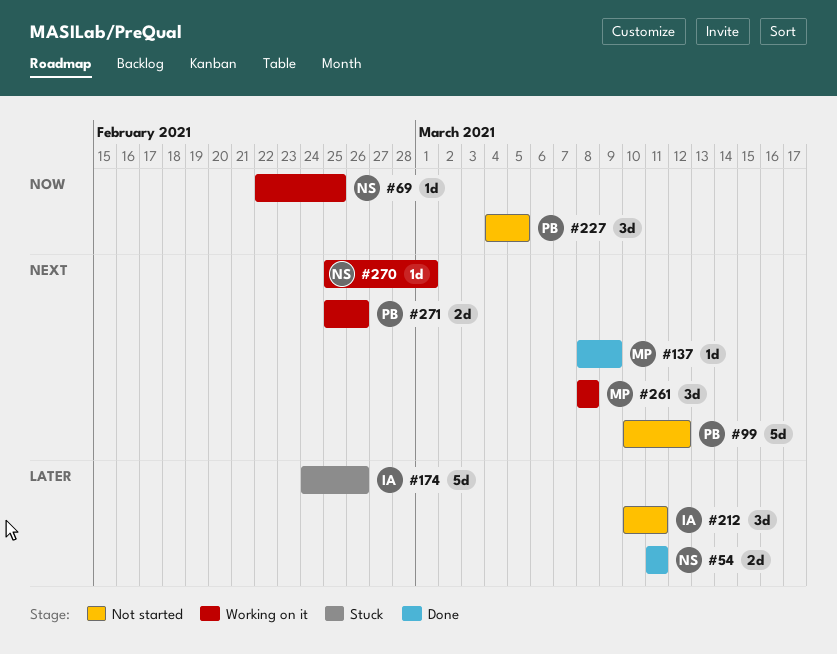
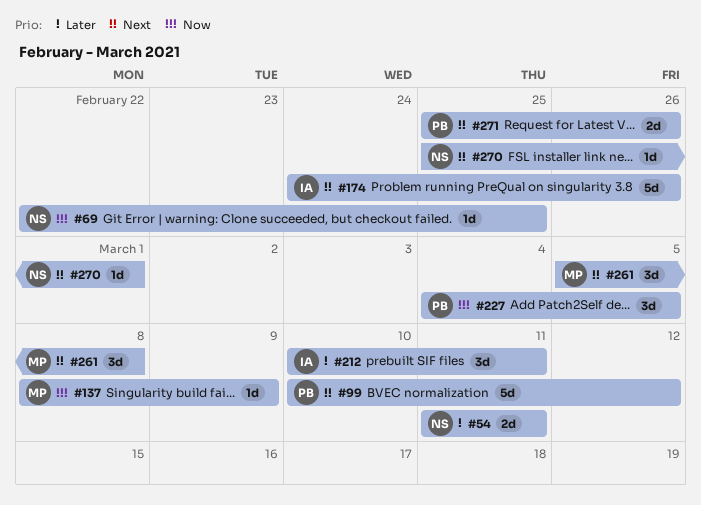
#137, priority: Next -> Now
#174, priority: Later -> Next
#261, start: Mar 8 -> Mar 5

